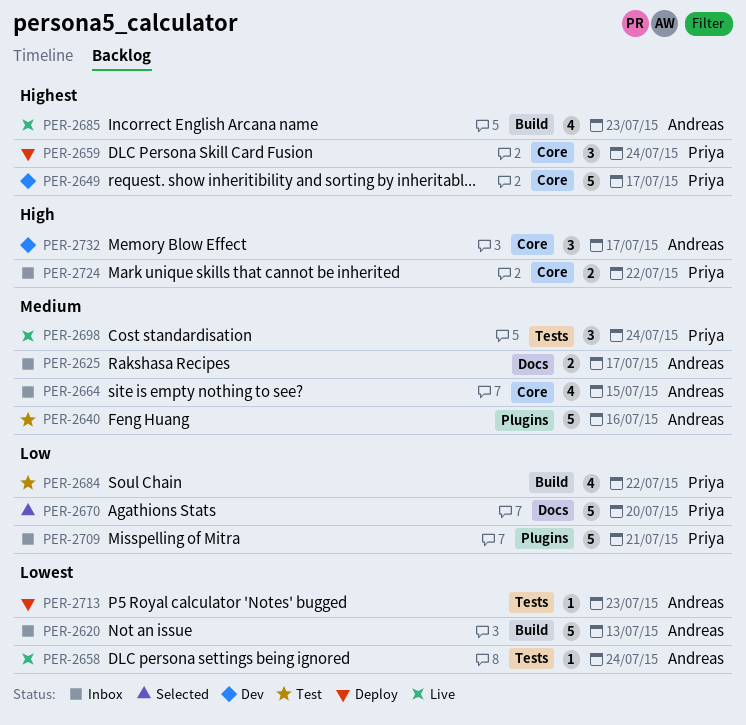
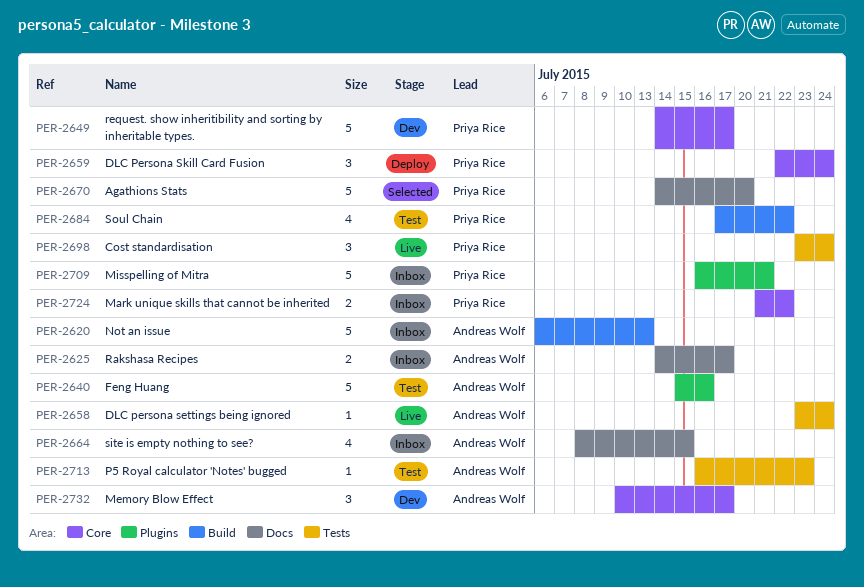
PER-2664, label: Core -> Docs
PER-2685: present -> none
PER-2713, status: Deploy -> Test

